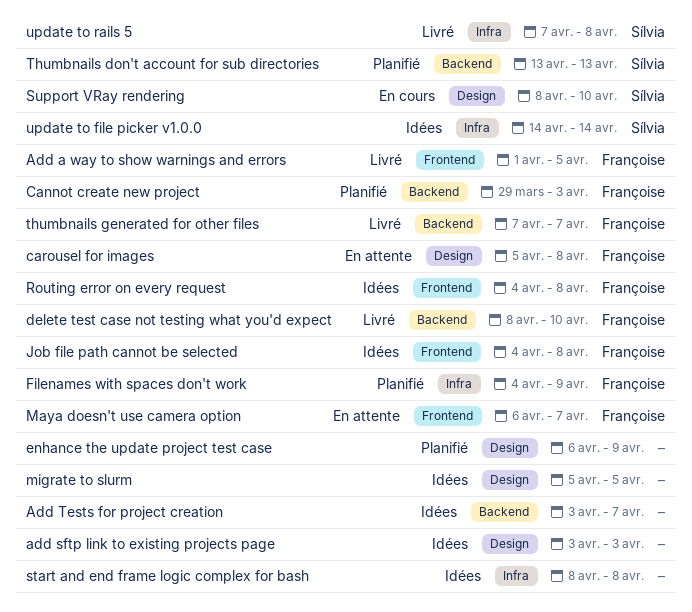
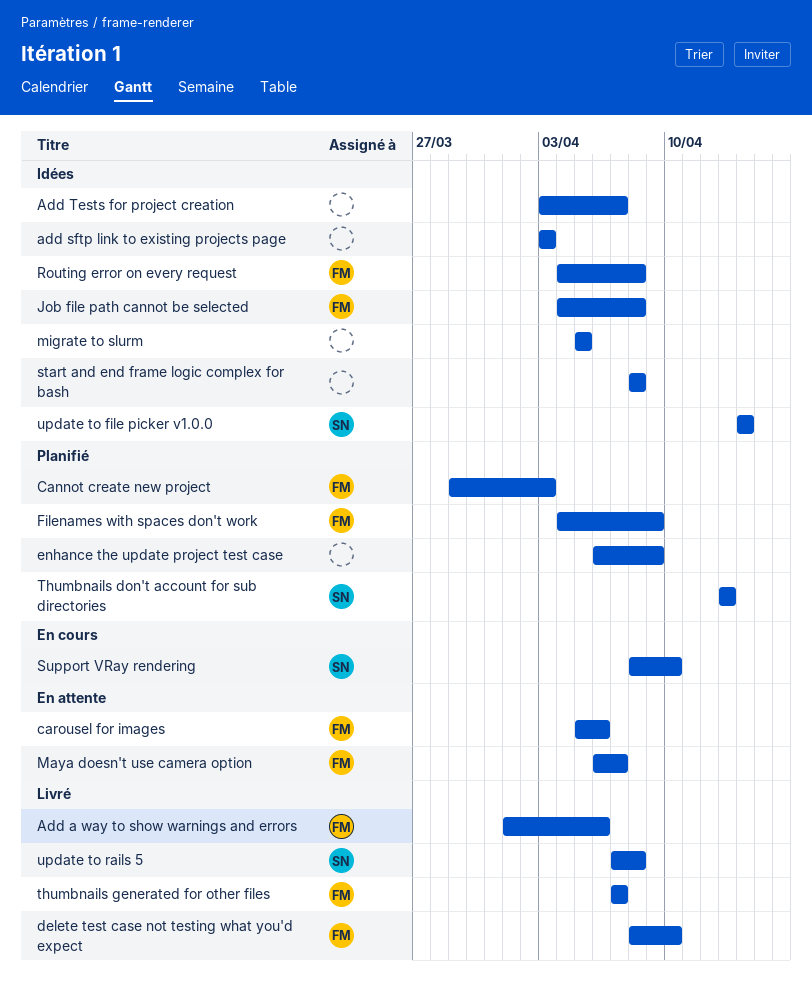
Add a way to show warnings and errors, due: Apr 5 -> Apr 6
carousel for images, due: Apr 8 -> Apr 6

